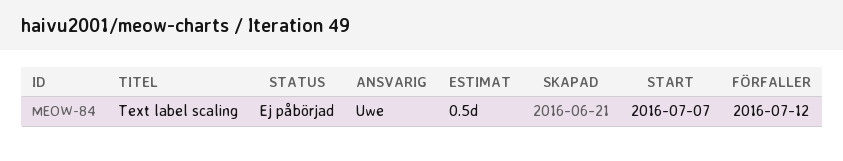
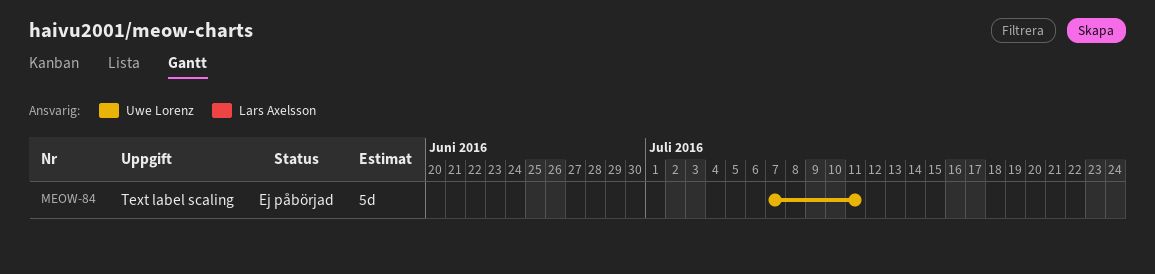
MEOW-84, estimate: 0.5d -> 5d
MEOW-84, due: Jul 12 -> Jul 11

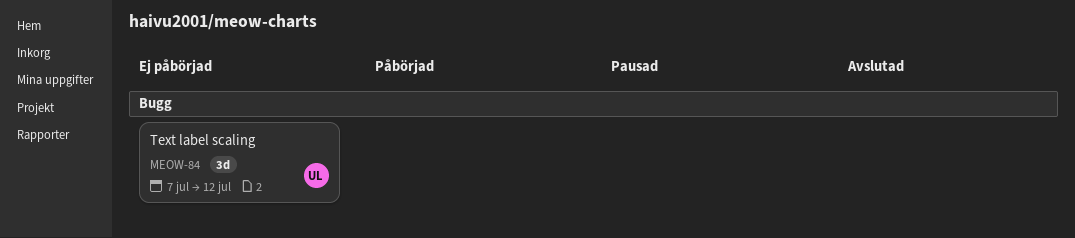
MEOW-84, estimate: 5d -> 3d
MEOW-84, due: Jul 11 -> Jul 12

